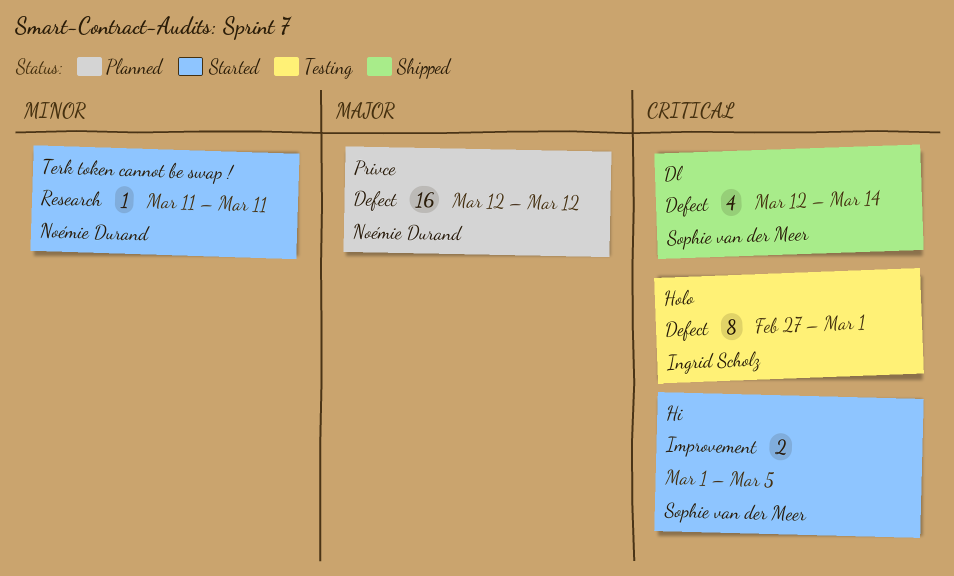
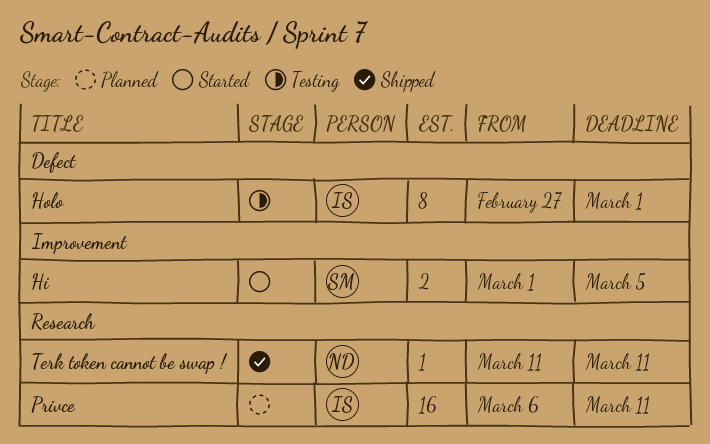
Dl: present -> none
Privce, owner: Noémie Durand -> Ingrid Scholz
Privce, label: Defect -> Research
Privce, start: Mar 12 -> Mar 6
Privce, due: Mar 12 -> Mar 11
Terk token cannot be swap !, status: Started -> Shipped

